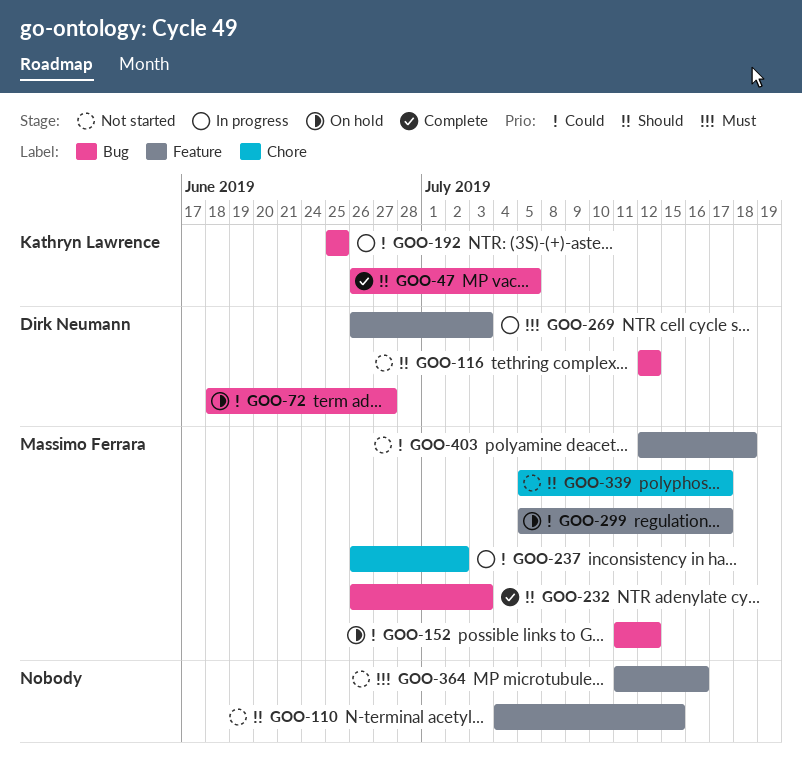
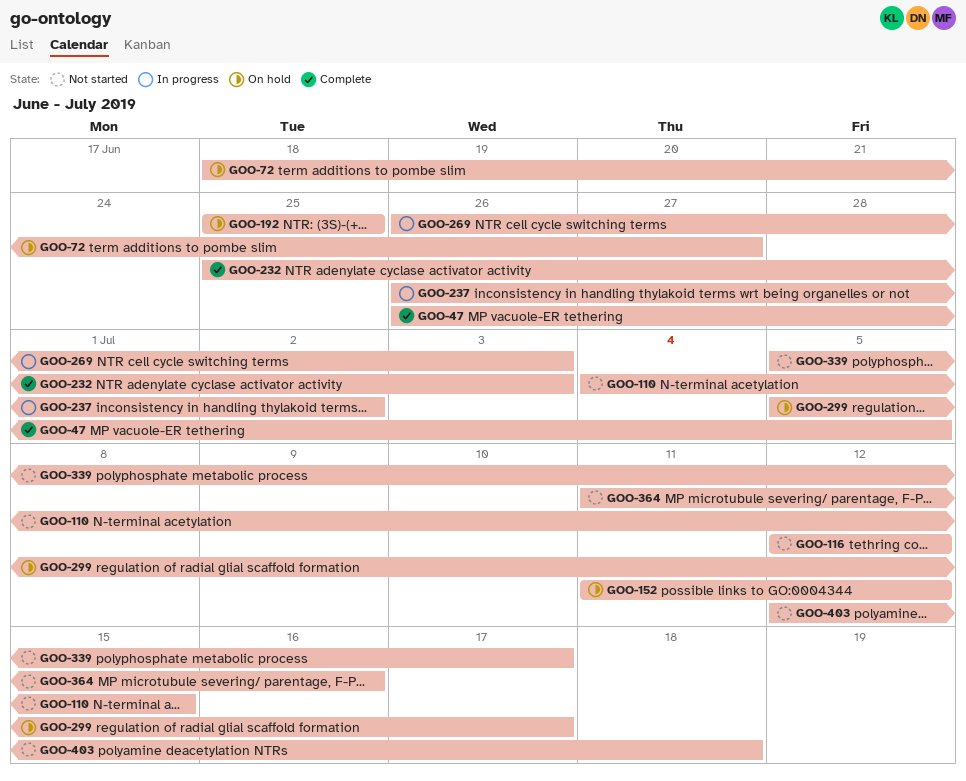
GOO-192, status: In progress -> On hold
GOO-232, start: Jun 26 -> Jun 25

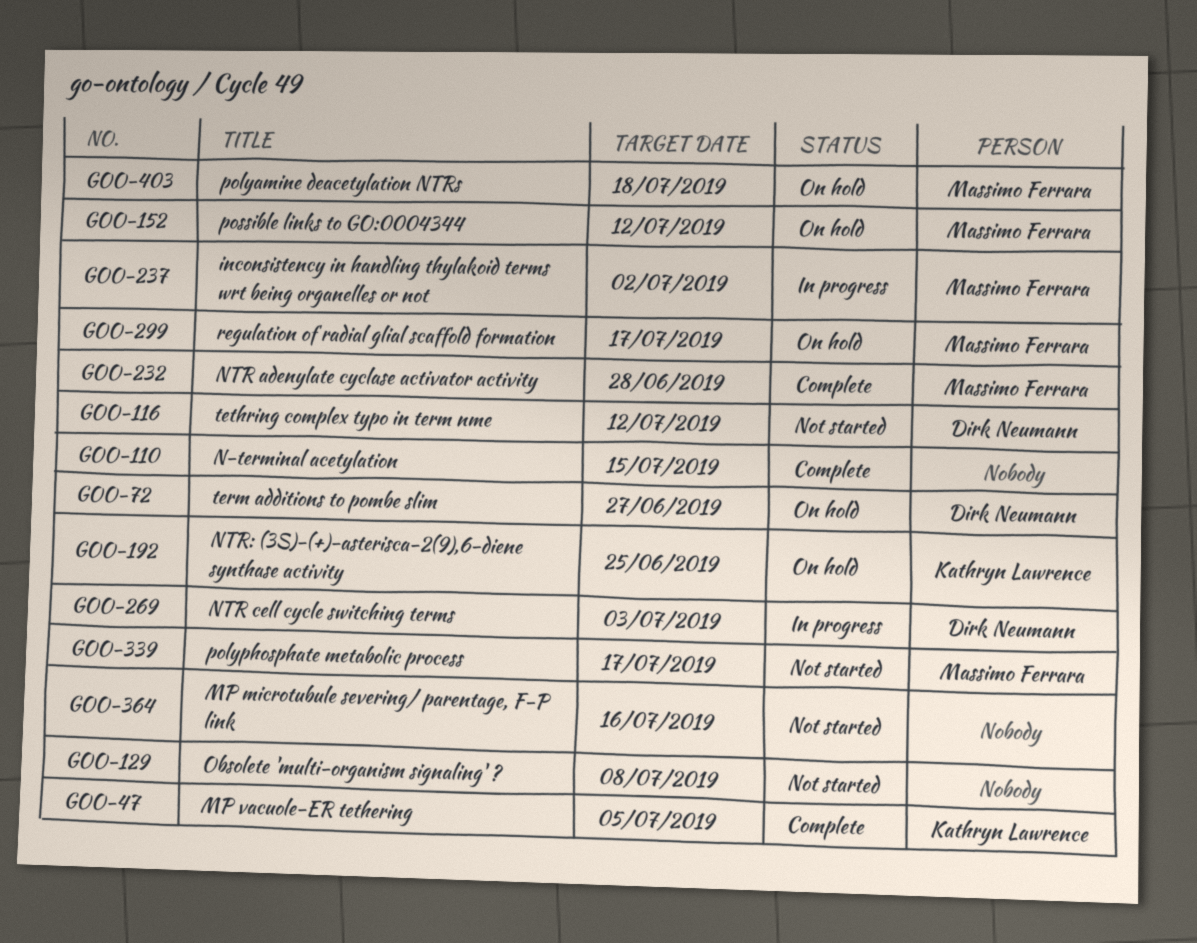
GOO-110, status: Not started -> Complete
GOO-129: none -> present
GOO-232, due: Jul 3 -> Jun 28
GOO-403, status: Not started -> On hold

